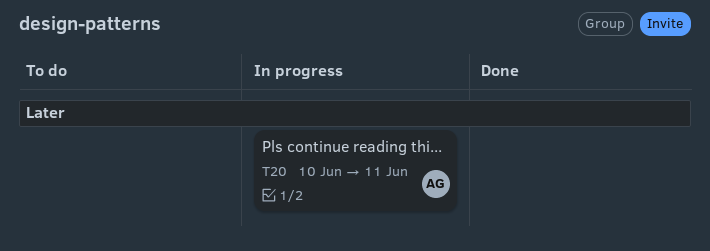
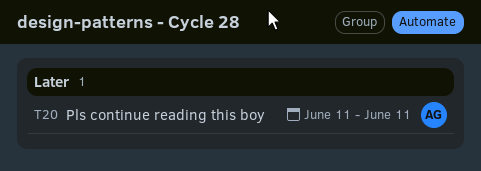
T20, start: Jun 10 -> Jun 11

